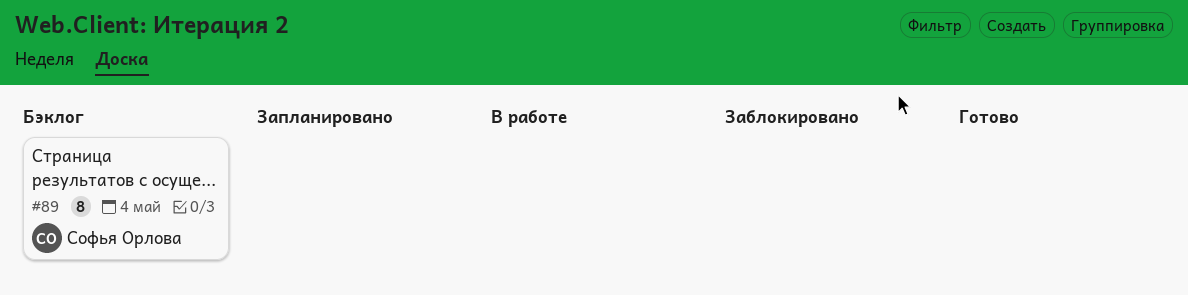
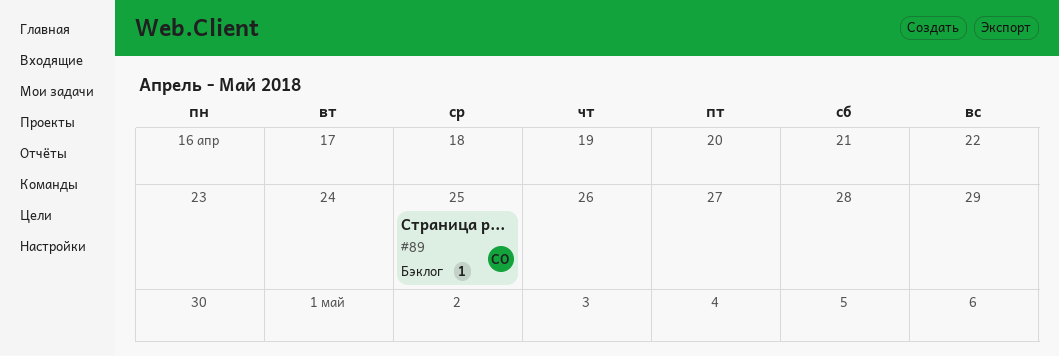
#89, estimate: 8 -> 1
#89, due: May 4 -> Apr 25

